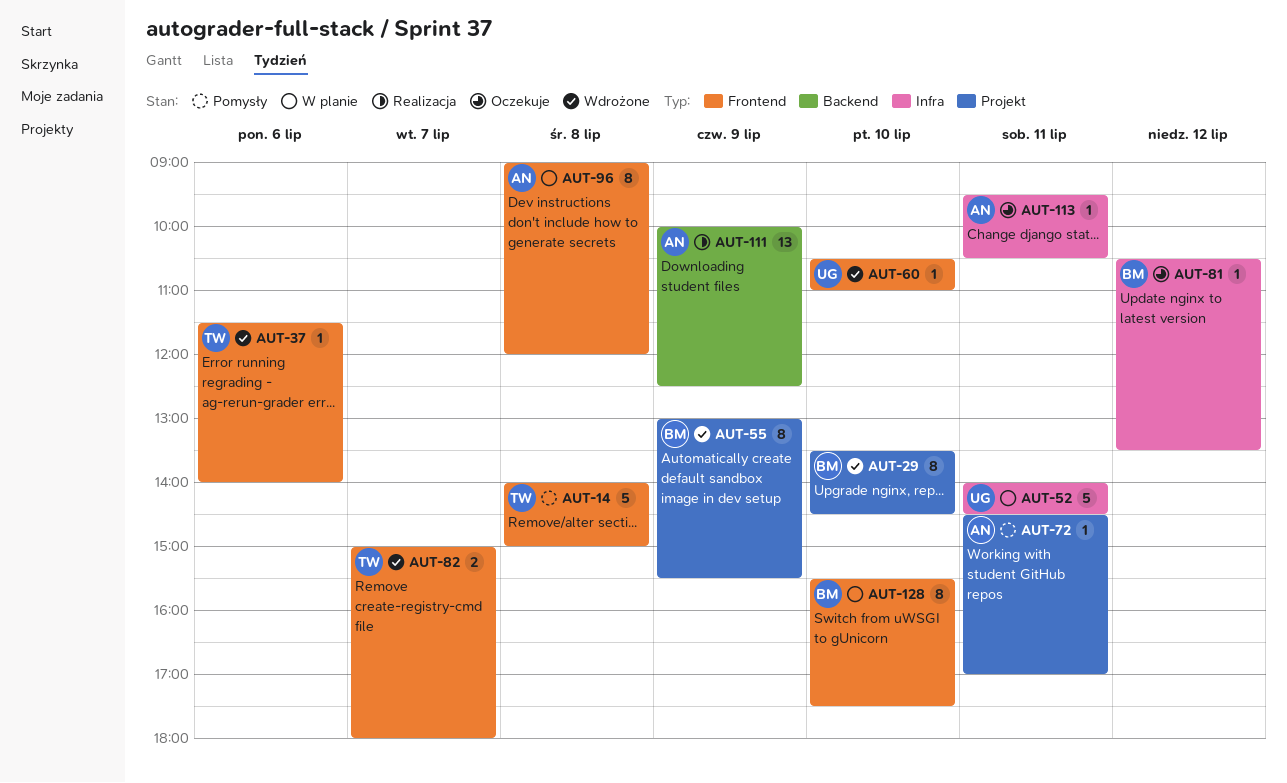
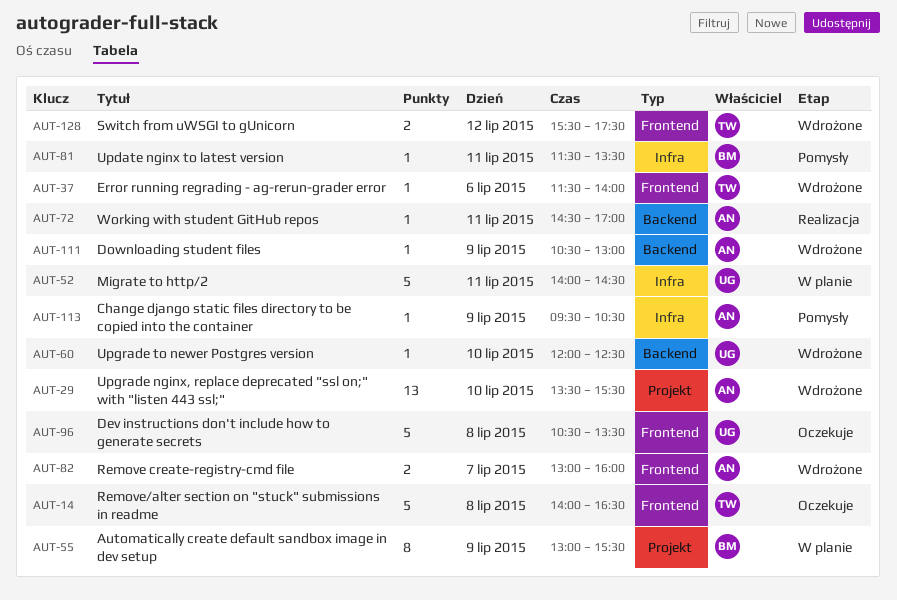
AUT-14, status: Pomysły -> Oczekuje
AUT-14, ends: 15:00 -> 16:30
AUT-29, owner: BM -> AN
AUT-29, estimate: 8 -> 13
AUT-29, ends: 14:30 -> 15:30
AUT-55, status: Wdrożone -> W planie
AUT-60, label: Frontend -> Backend
AUT-60, begins: 10:30 -> 12:00
AUT-60, ends: 11:00 -> 12:30
AUT-72, status: Pomysły -> Realizacja
AUT-72, label: Projekt -> Backend
AUT-81, status: Oczekuje -> Pomysły
AUT-81, day: Jul 12 -> Jul 11
AUT-81, begins: 10:30 -> 11:30
AUT-82, owner: TW -> AN
AUT-82, begins: 15:00 -> 13:00
AUT-82, ends: 18:00 -> 16:00
AUT-96, status: W planie -> Oczekuje
AUT-96, owner: AN -> UG
AUT-96, estimate: 8 -> 5
AUT-96, begins: 09:00 -> 10:30
AUT-96, ends: 12:00 -> 13:30
AUT-111, status: Realizacja -> Wdrożone
AUT-111, estimate: 13 -> 1
AUT-111, begins: 10:00 -> 10:30
AUT-111, ends: 12:30 -> 13:00
AUT-113, status: Oczekuje -> Pomysły
AUT-113, day: Jul 11 -> Jul 9
AUT-128, status: W planie -> Wdrożone
AUT-128, owner: BM -> TW
AUT-128, estimate: 8 -> 2
AUT-128, day: Jul 10 -> Jul 12

